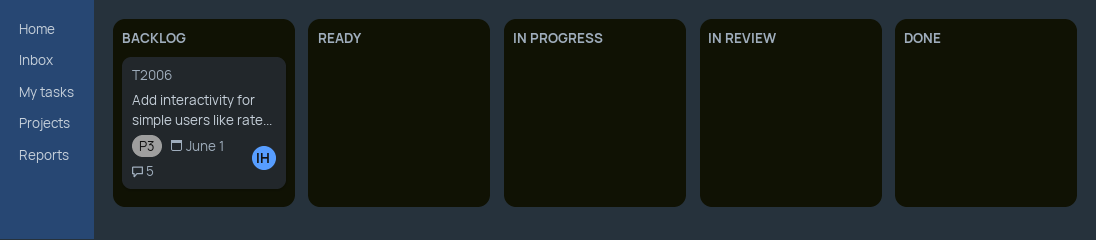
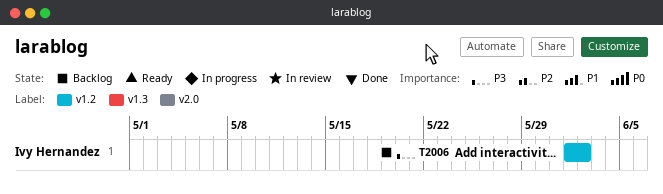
T2006, due: Jun 1 -> Jun 2

